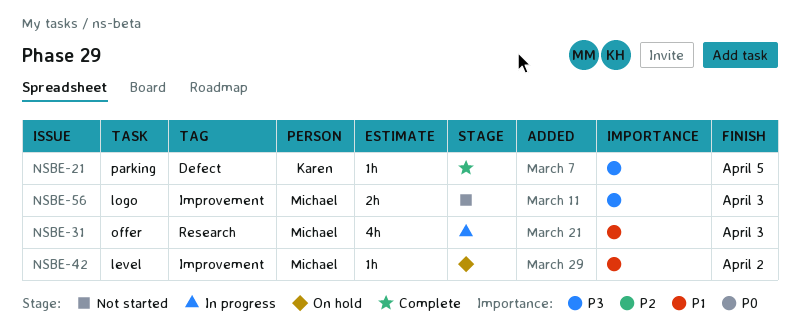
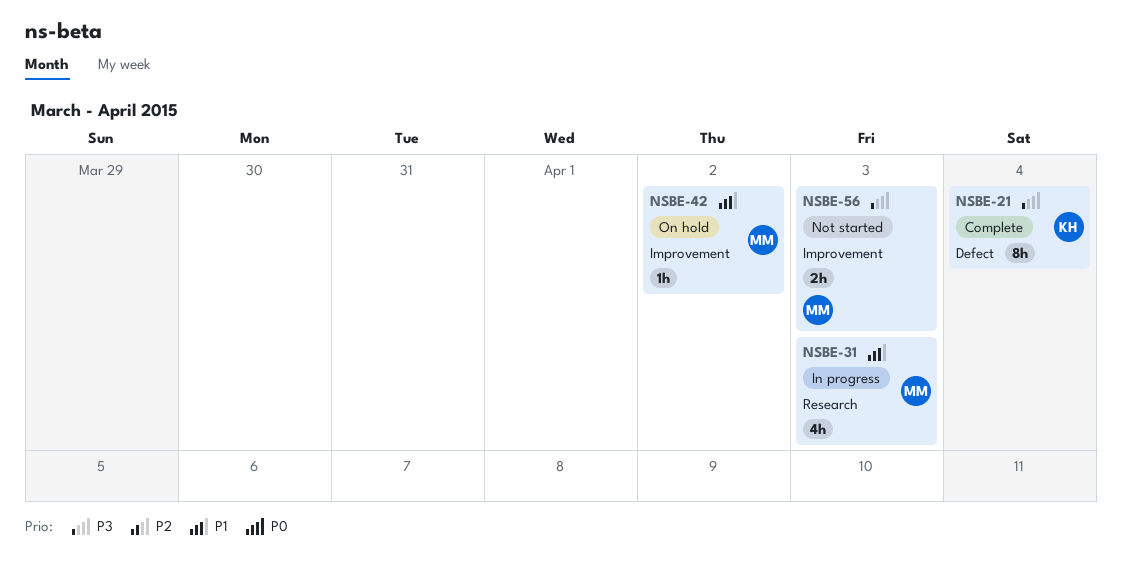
NSBE-21, estimate: 1h -> 8h
NSBE-21, due: Apr 5 -> Apr 4

